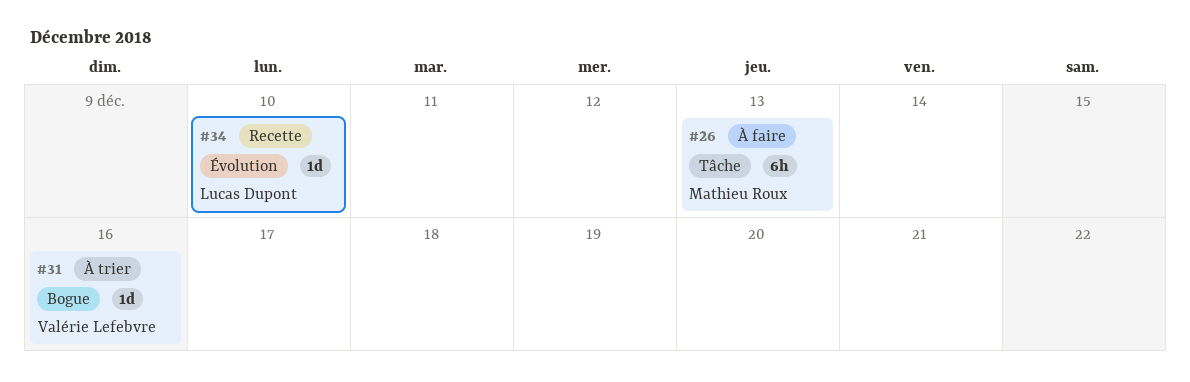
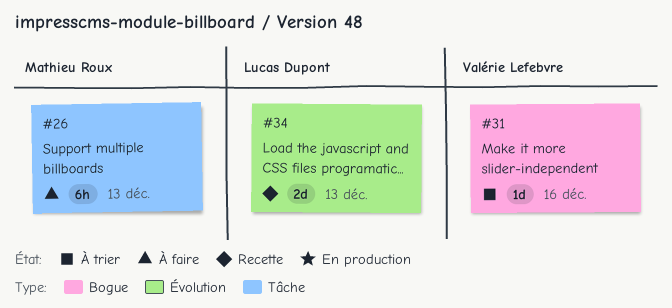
#34, estimate: 1d -> 2d
#34, due: Dec 10 -> Dec 13

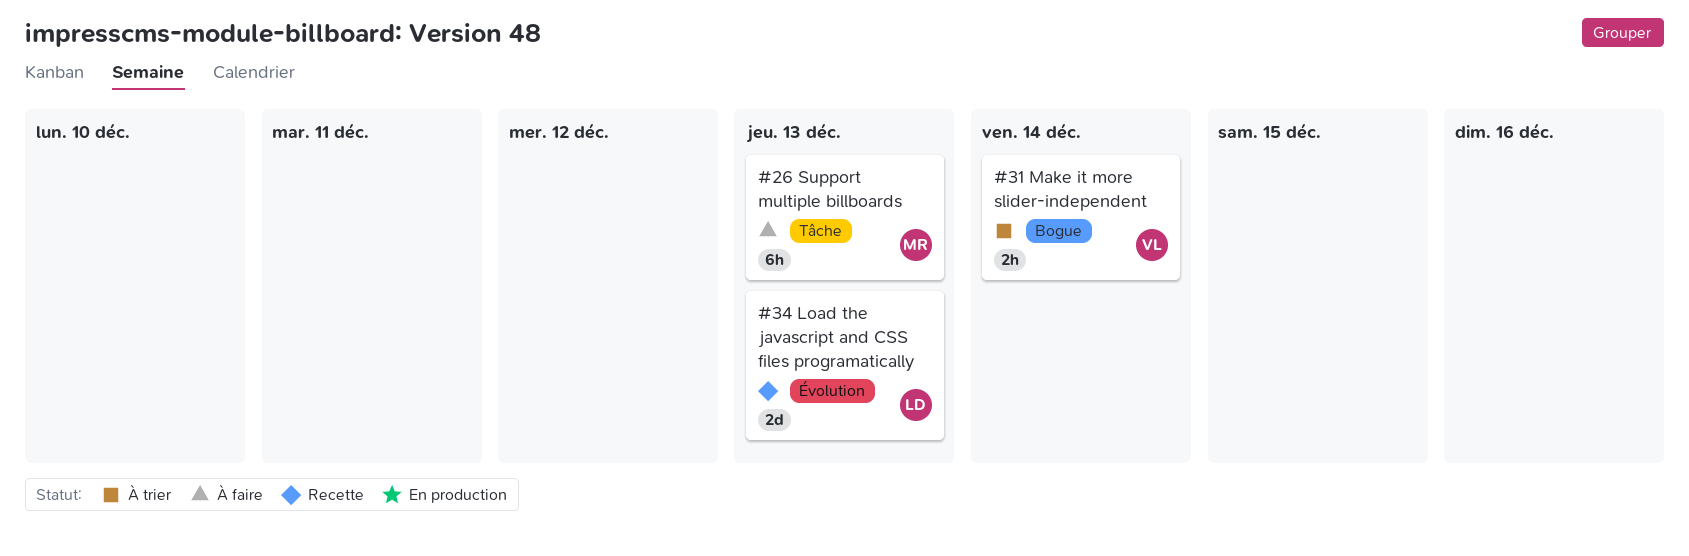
#31, estimate: 1d -> 2h
#31, due: Dec 16 -> Dec 14

